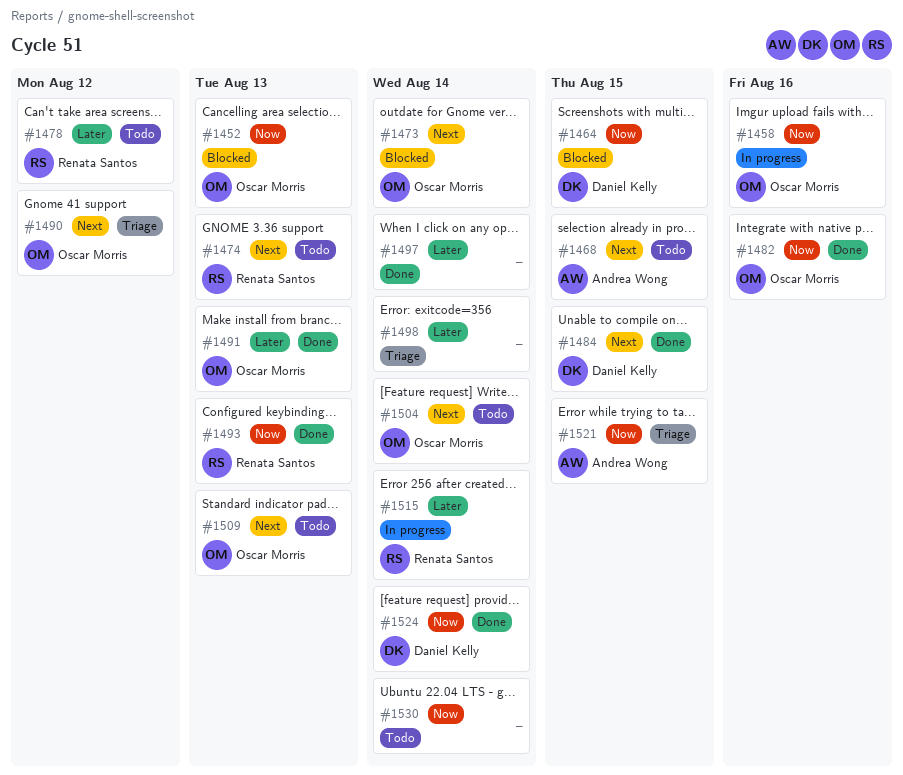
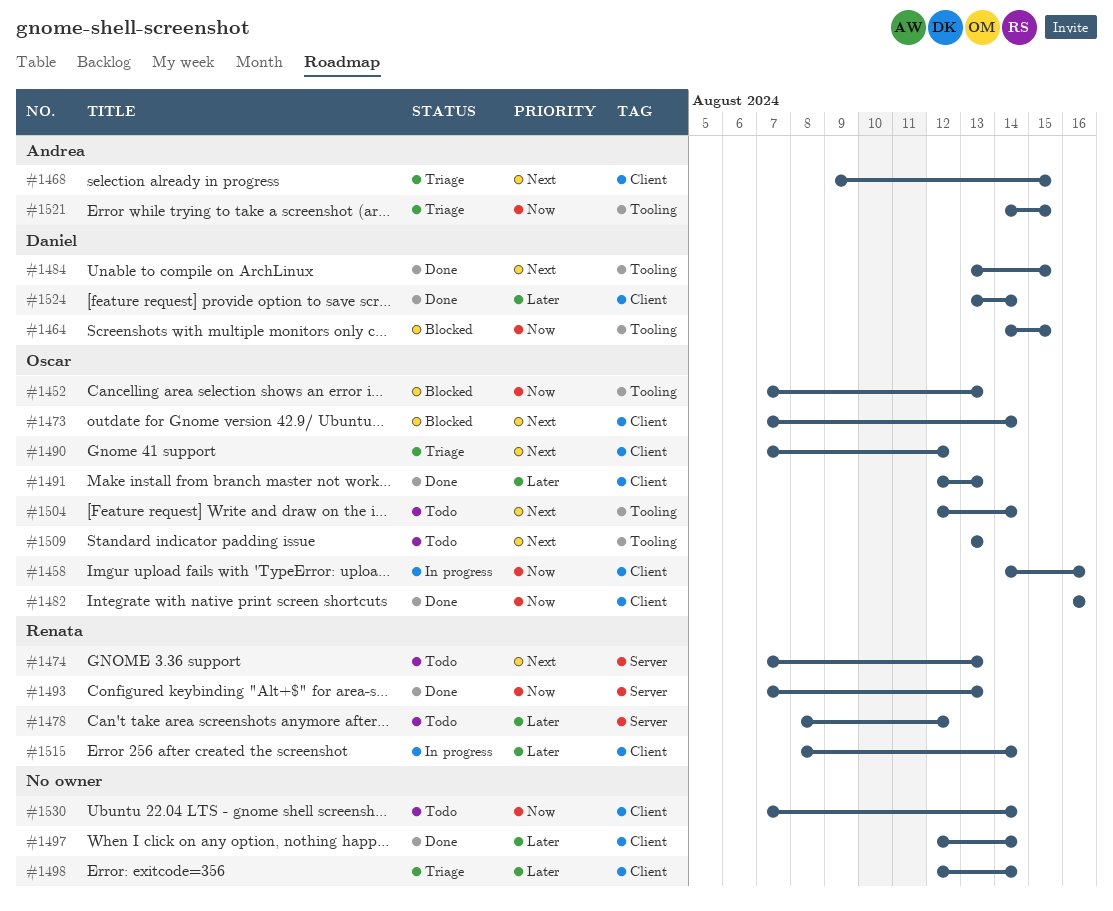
#1468, status: Todo -> Triage
#1524, priority: Now -> Later

